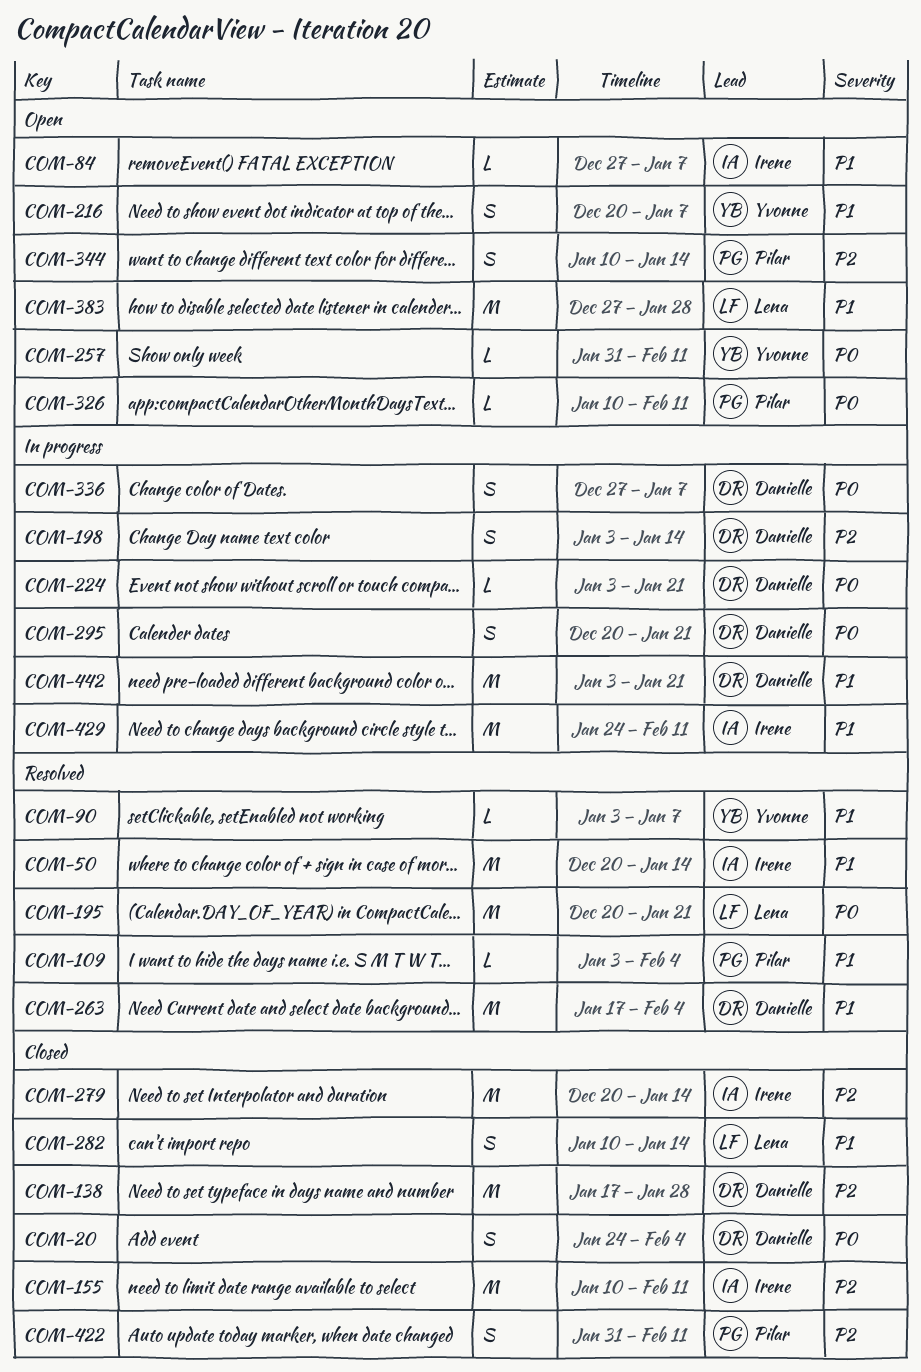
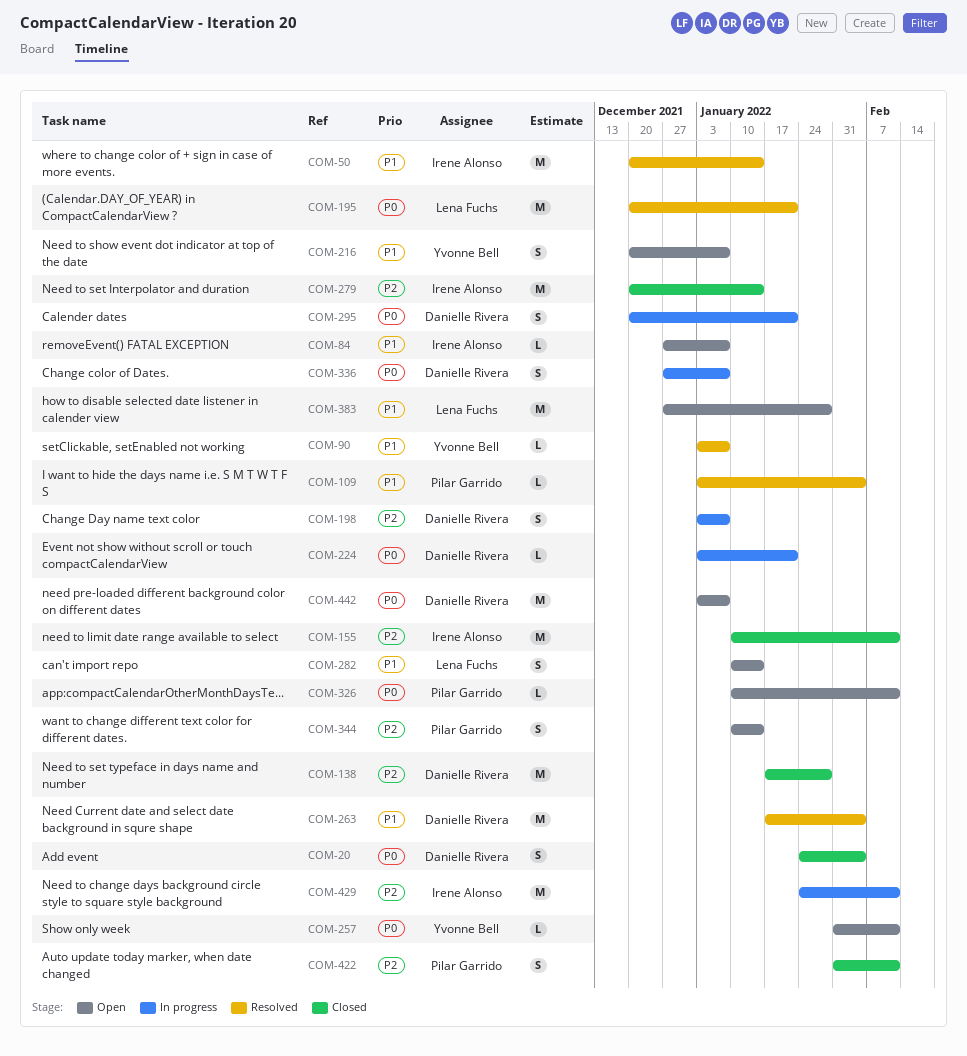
COM-198, due: Jan 14 -> Jan 7
COM-282, status: Closed -> Open
COM-429, priority: P1 -> P2
COM-442, status: In progress -> Open
COM-442, priority: P1 -> P0
COM-442, due: Jan 21 -> Jan 7

